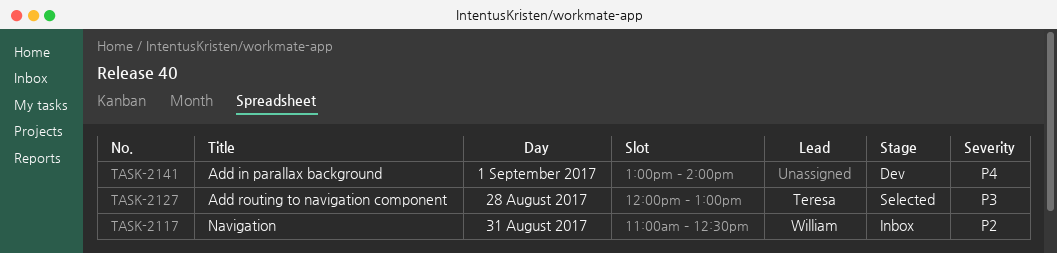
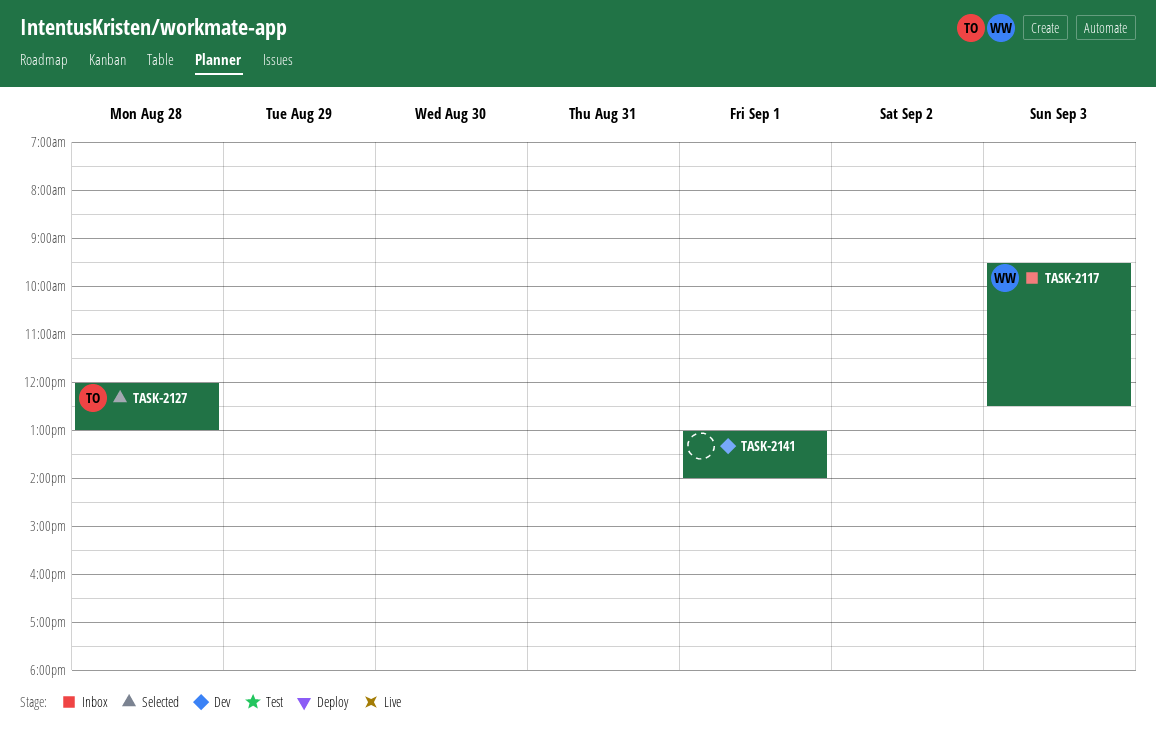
TASK-2117, day: Aug 31 -> Sep 3
TASK-2117, begins: 11:00 -> 09:30

